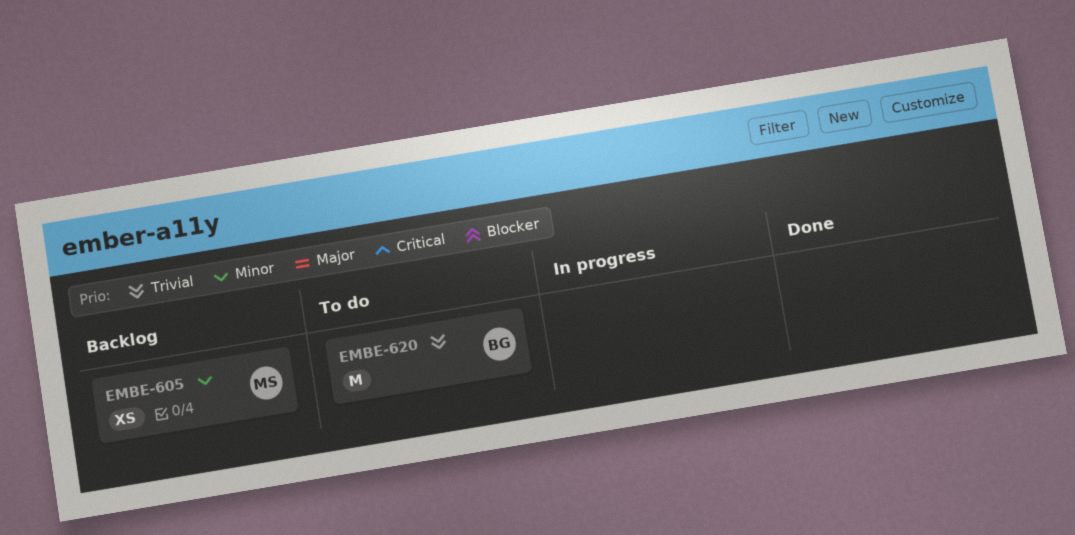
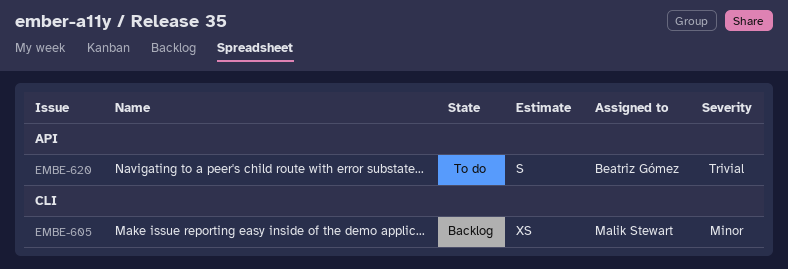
EMBE-620, estimate: M -> S

